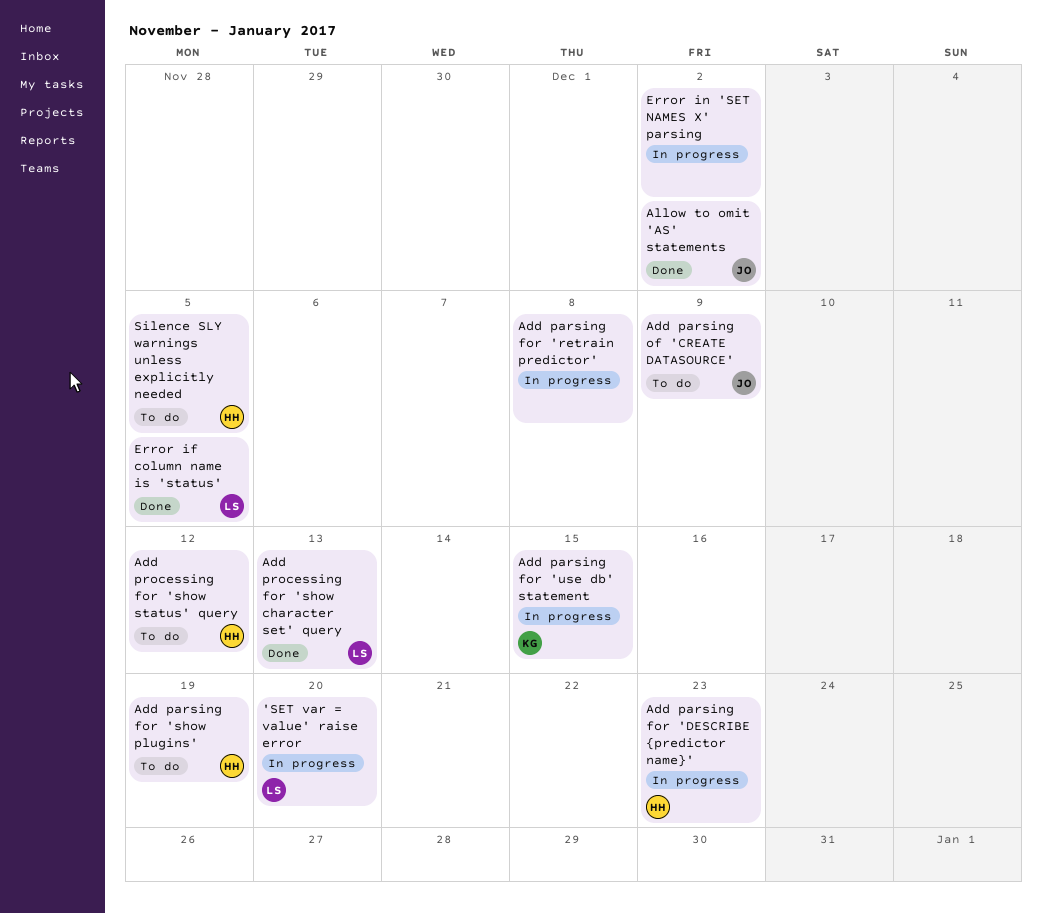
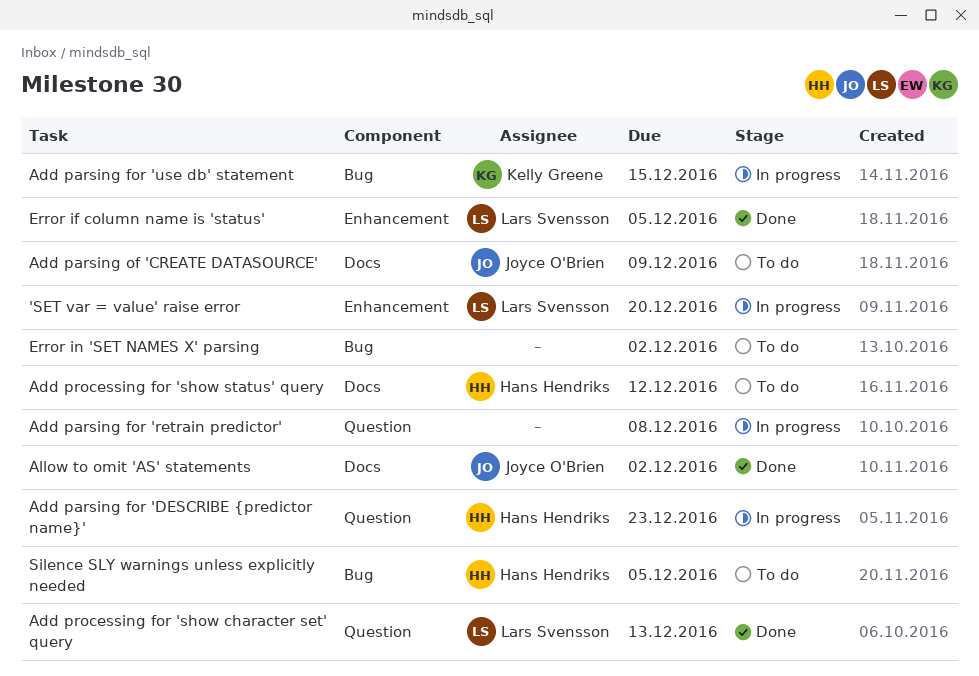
Add parsing for 'show plugins': present -> none
Error in 'SET NAMES X' parsing, status: In progress -> To do

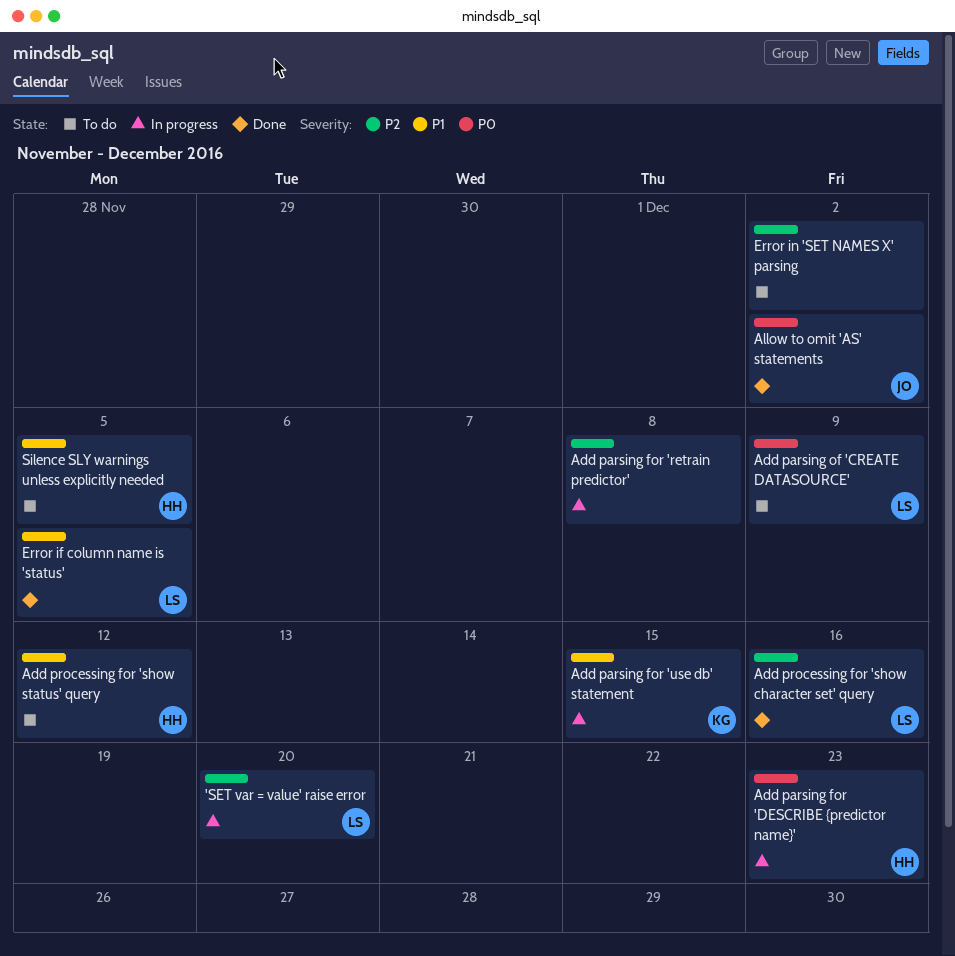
Add parsing of 'CREATE DATASOURCE', owner: Joyce O'Brien -> Lars Svensson
Add processing for 'show character set' query, due: Dec 13 -> Dec 16

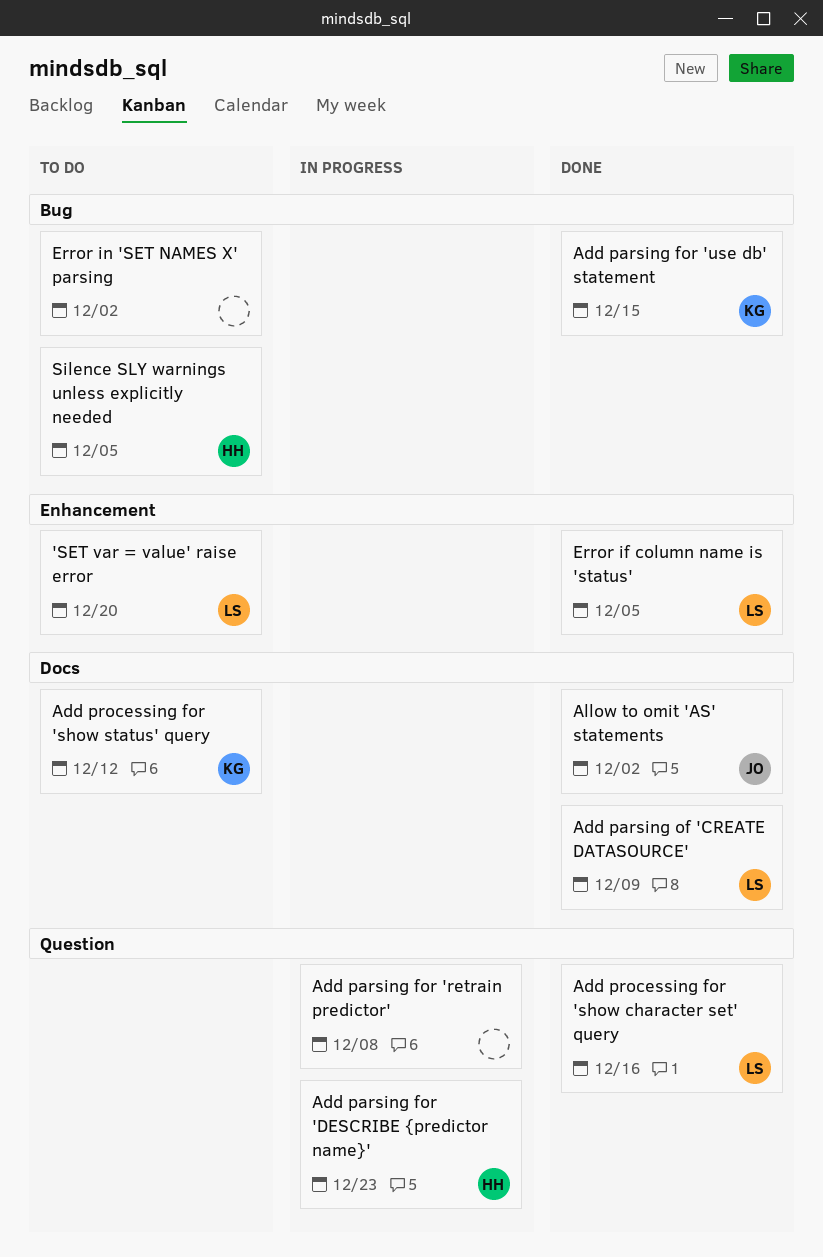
'SET var = value' raise error, status: In progress -> To do
Add parsing for 'use db' statement, status: In progress -> Done
Add parsing of 'CREATE DATASOURCE', status: To do -> Done
Add processing for 'show status' query, owner: HH -> KG

